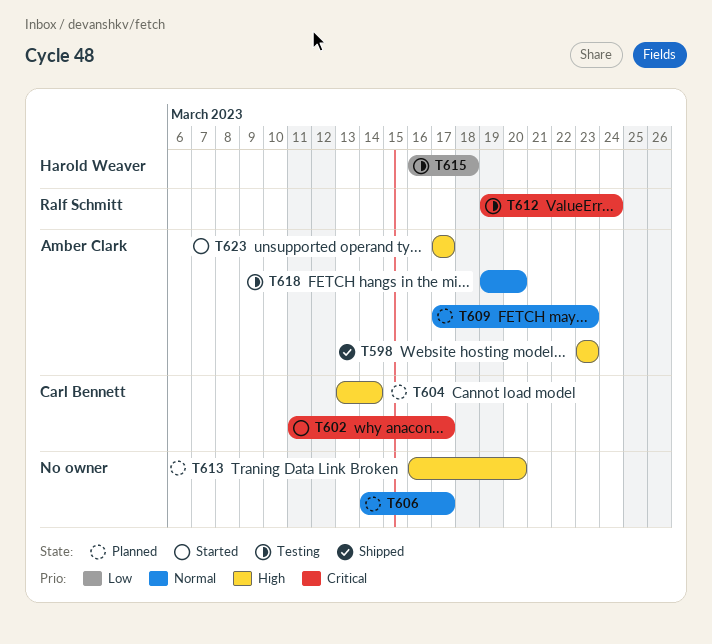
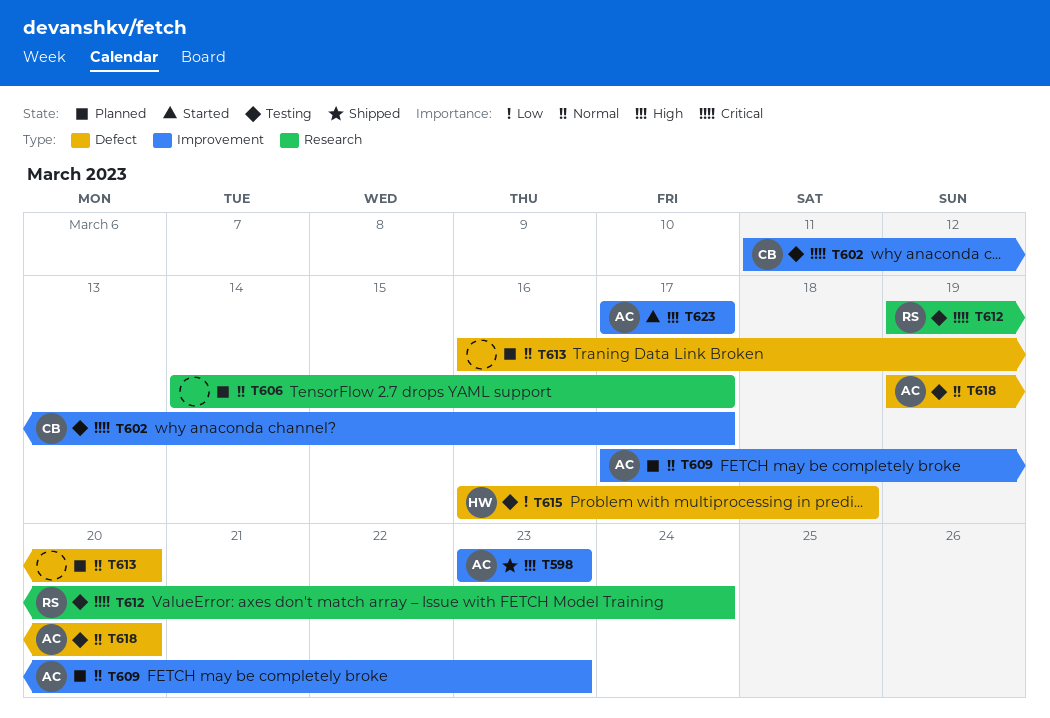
T602, status: Started -> Testing
T604: present -> none
T613, priority: High -> Normal

